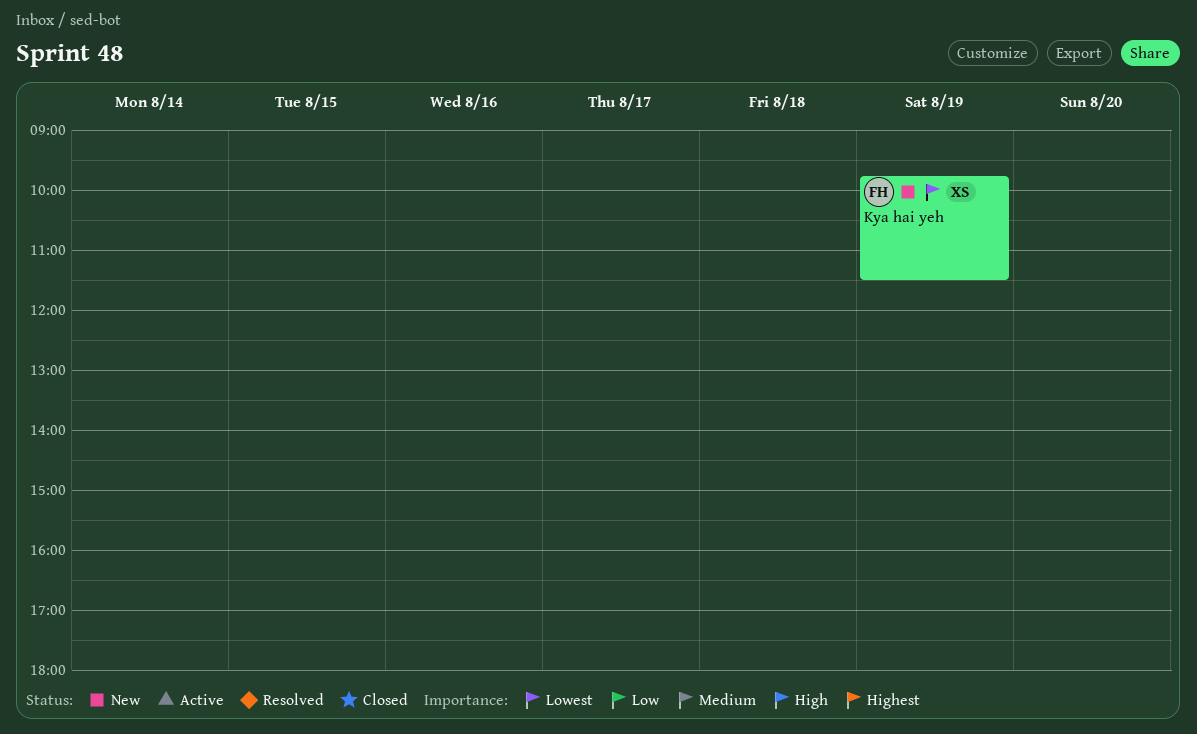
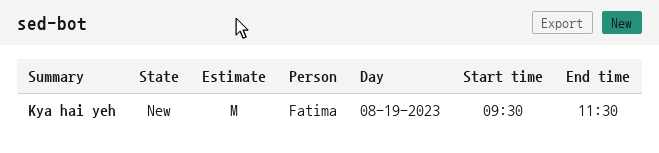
Kya hai yeh, estimate: XS -> M
Kya hai yeh, begins: 09:45 -> 09:30

